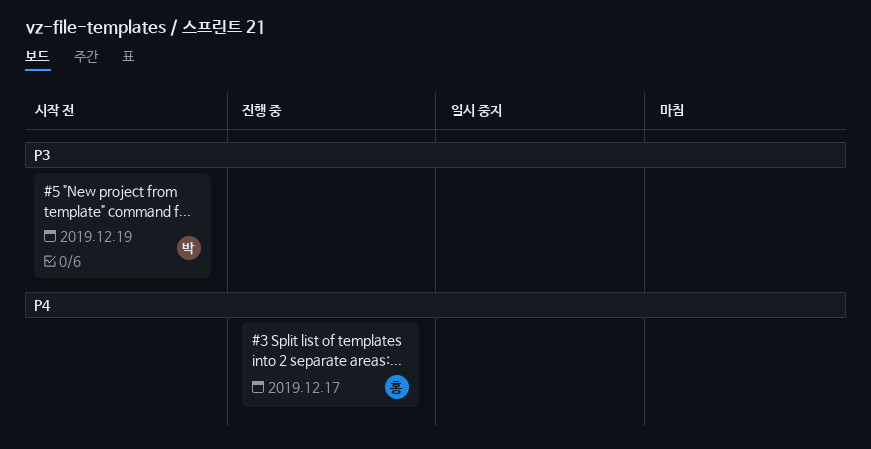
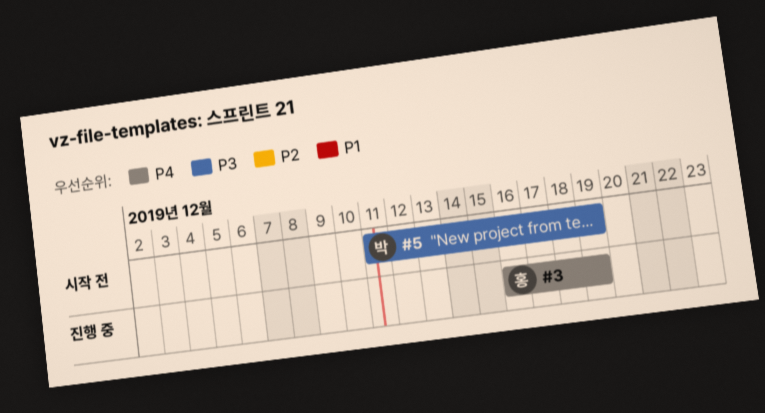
#3, due: Dec 17 -> Dec 19

